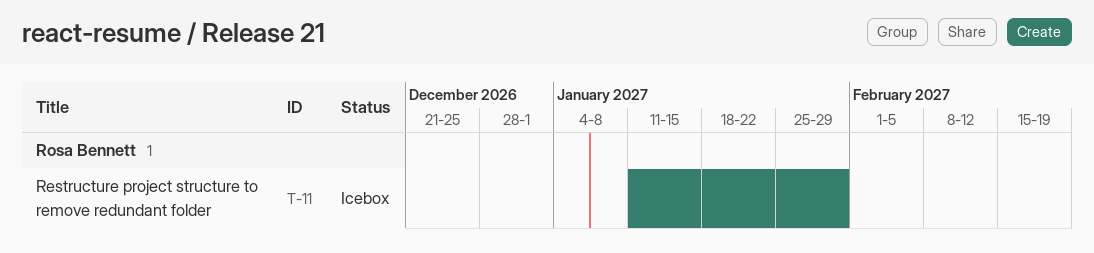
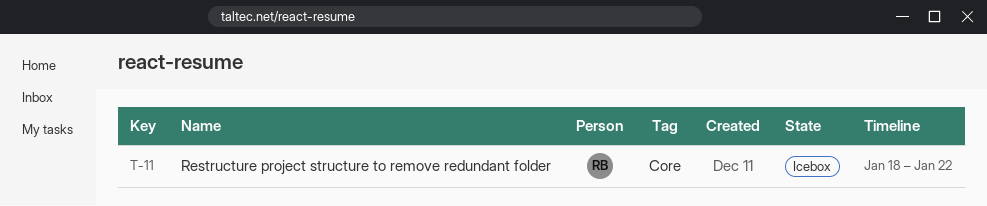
T-11, start: Jan 11 -> Jan 18
T-11, due: Jan 29 -> Jan 22

